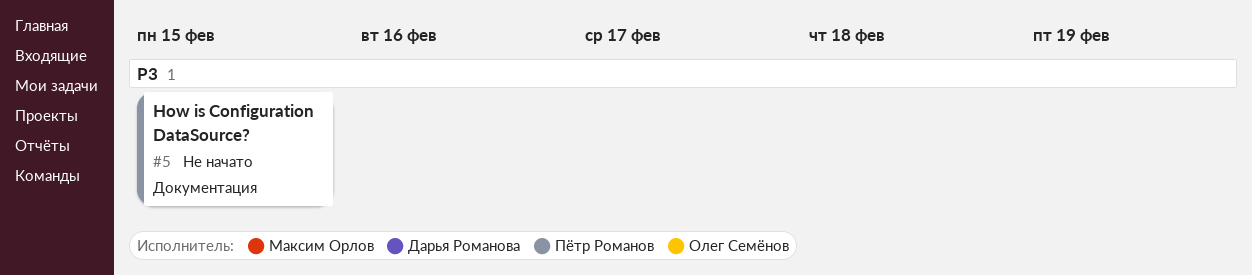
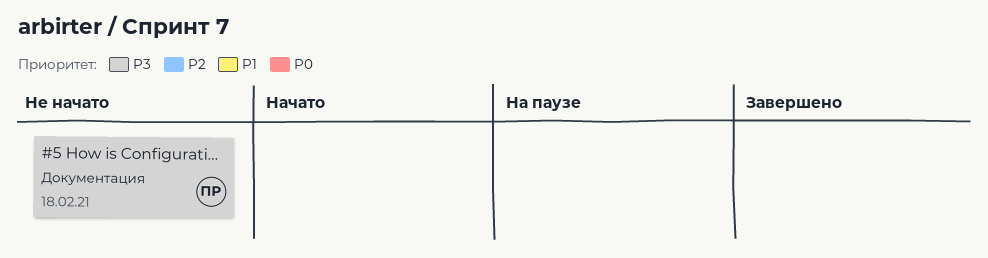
#5, due: Feb 15 -> Feb 18

